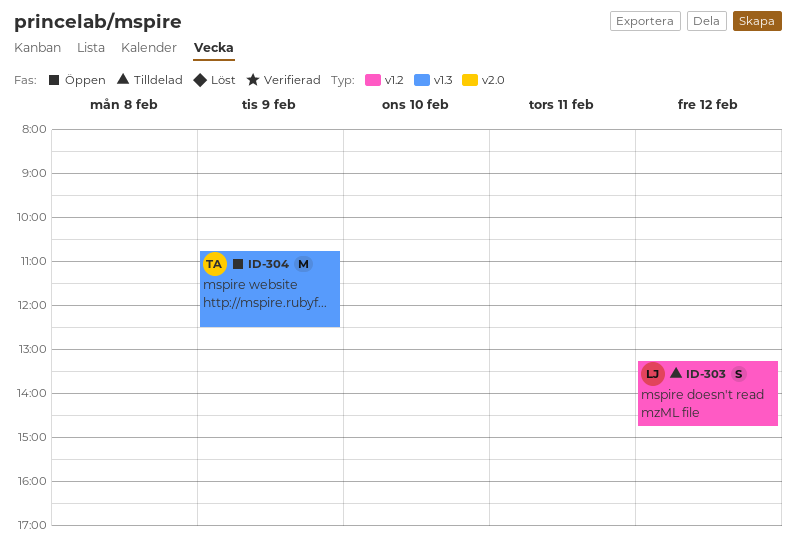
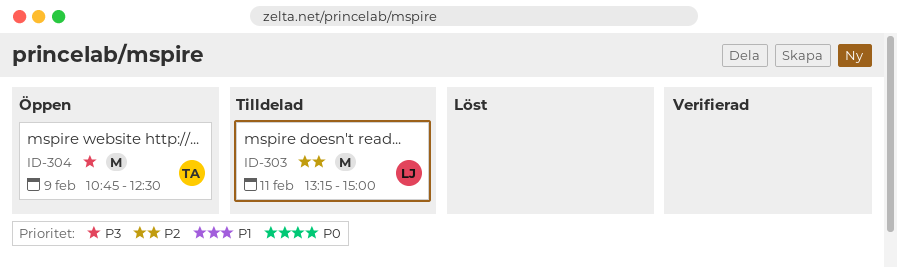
ID-303, estimate: S -> M
ID-303, day: Feb 12 -> Feb 11
ID-303, ends: 14:45 -> 15:00

